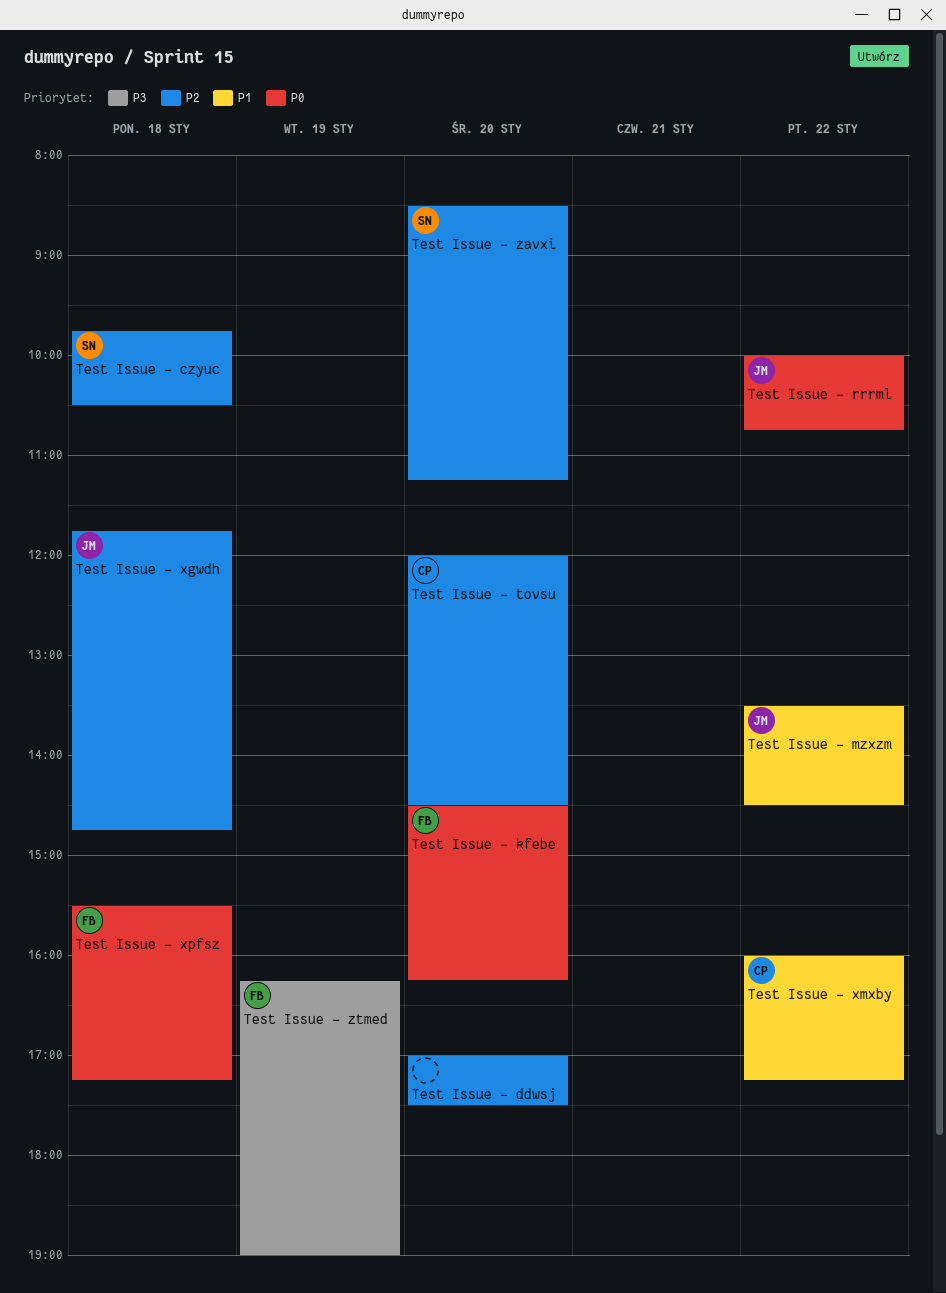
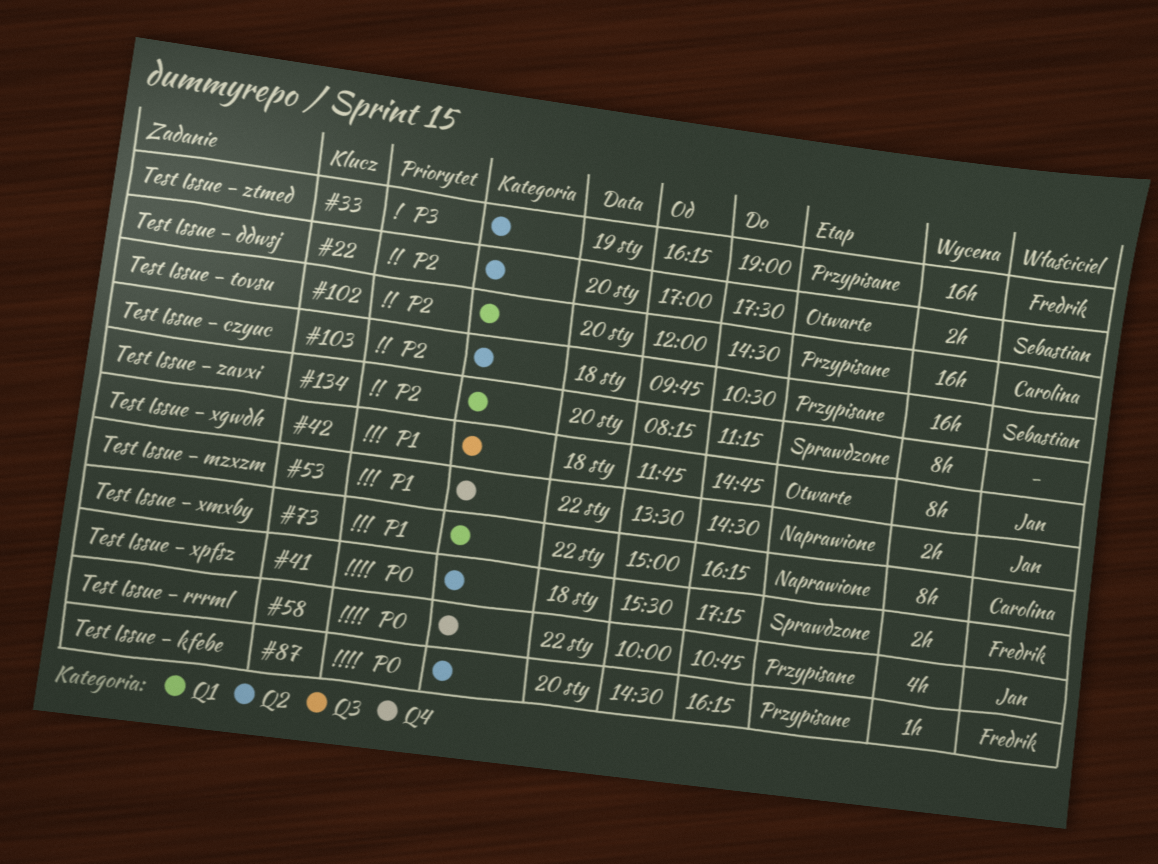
Test Issue - ddwsj, owner: none -> Sebastian
Test Issue - xgwdh, priority: P2 -> P1
Test Issue - xmxby, begins: 16:00 -> 15:00
Test Issue - xmxby, ends: 17:15 -> 16:15
Test Issue - zavxi, owner: Sebastian -> none
Test Issue - zavxi, begins: 08:30 -> 08:15

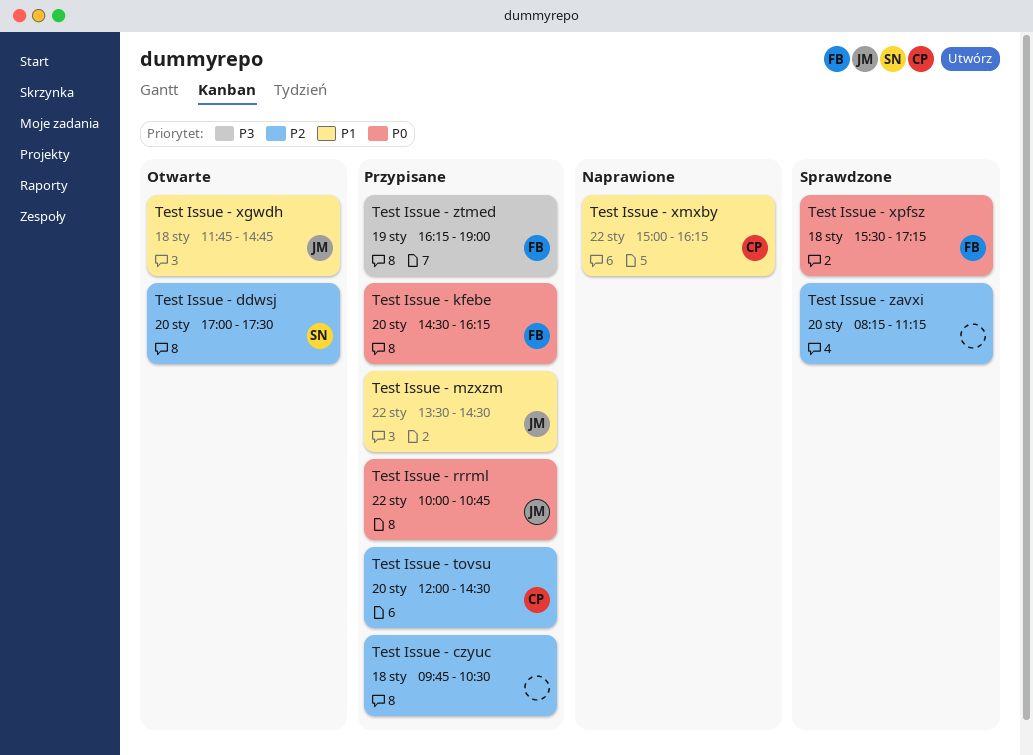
Test Issue - czyuc, owner: Sebastian -> none
Test Issue - mzxzm, status: Naprawione -> Przypisane

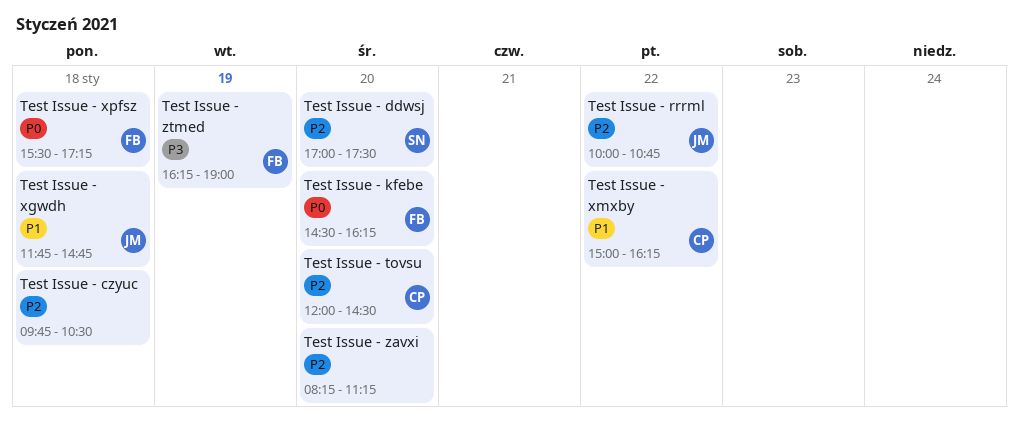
Test Issue - mzxzm: present -> none
Test Issue - rrrml, priority: P0 -> P2

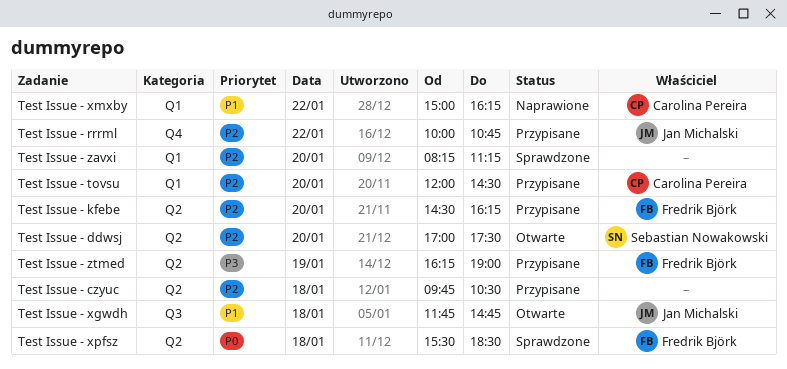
Test Issue - kfebe, priority: P0 -> P2
Test Issue - xpfsz, ends: 17:15 -> 18:30

